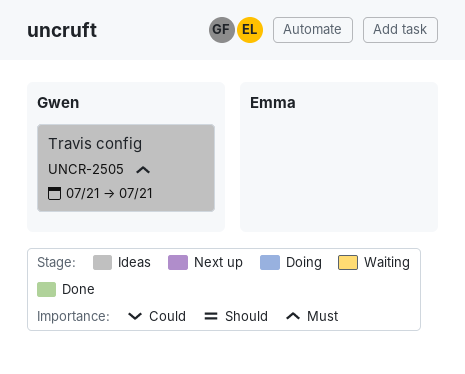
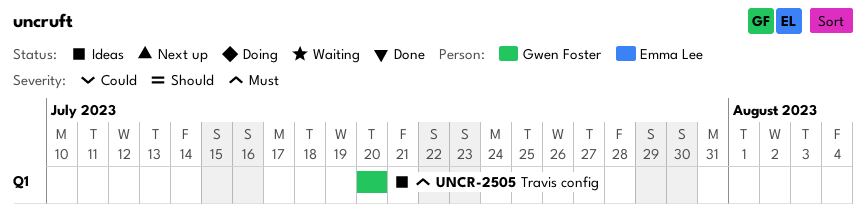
UNCR-2505, start: Jul 21 -> Jul 20
UNCR-2505, due: Jul 21 -> Jul 20

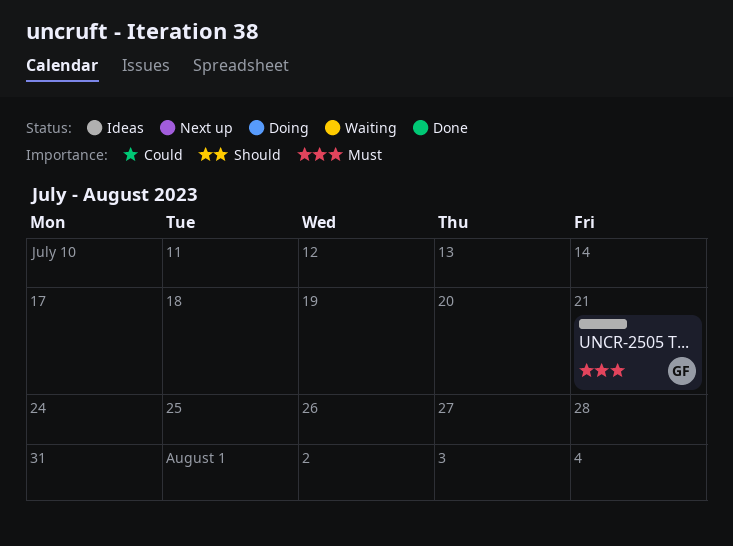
UNCR-2505, due: Jul 20 -> Jul 21

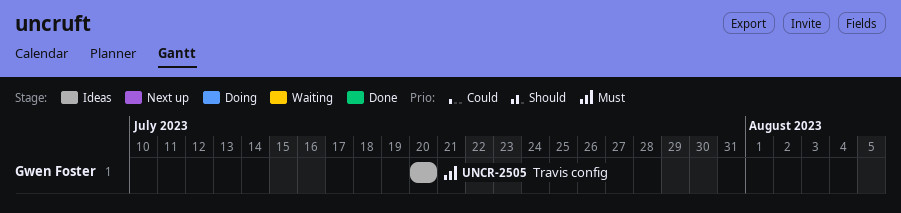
UNCR-2505, due: Jul 21 -> Jul 20

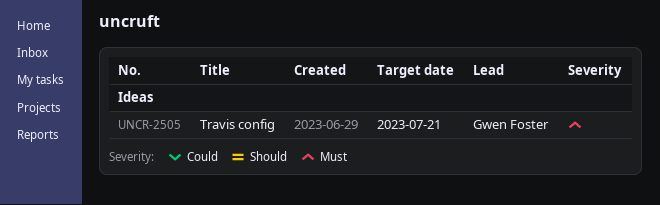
UNCR-2505, due: Jul 20 -> Jul 21

